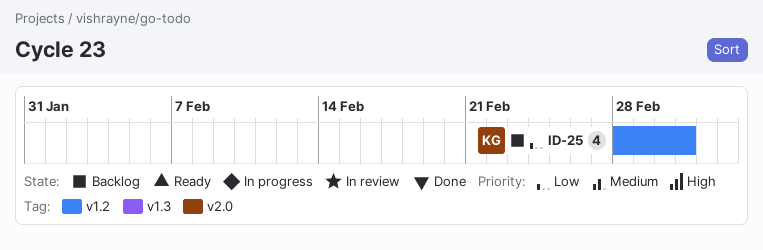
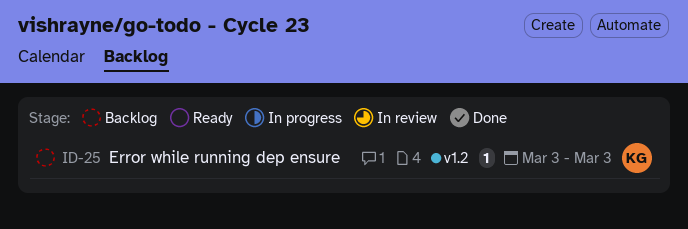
ID-25, estimate: 4 -> 1
ID-25, start: Feb 28 -> Mar 3

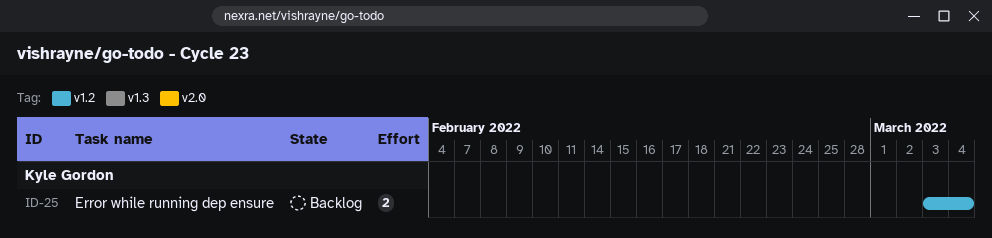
ID-25, estimate: 1 -> 2
ID-25, due: Mar 3 -> Mar 4

